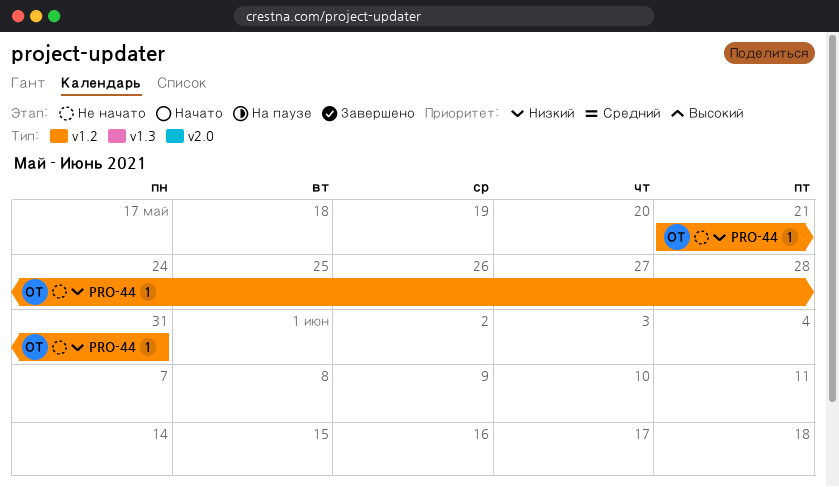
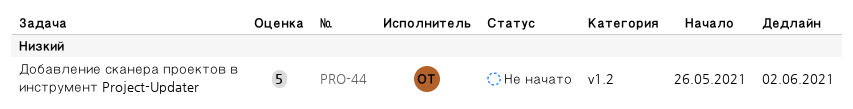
PRO-44, estimate: 1 -> 5
PRO-44, start: May 21 -> May 26
PRO-44, due: May 31 -> Jun 2

